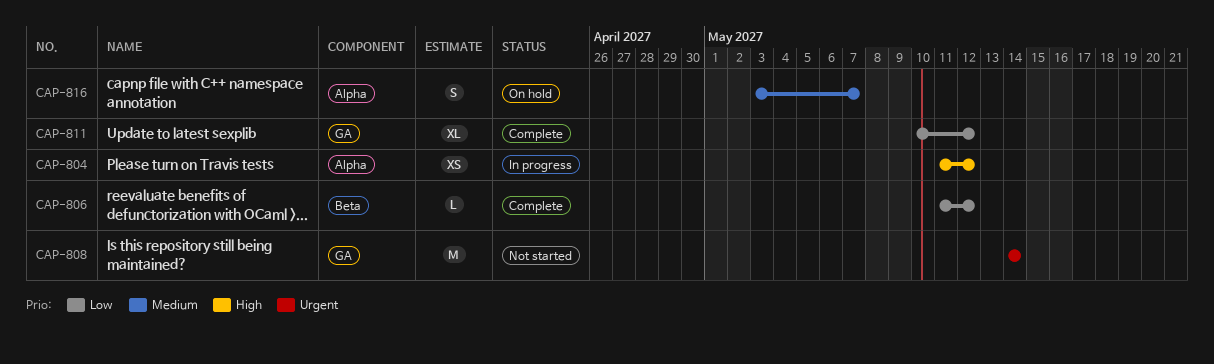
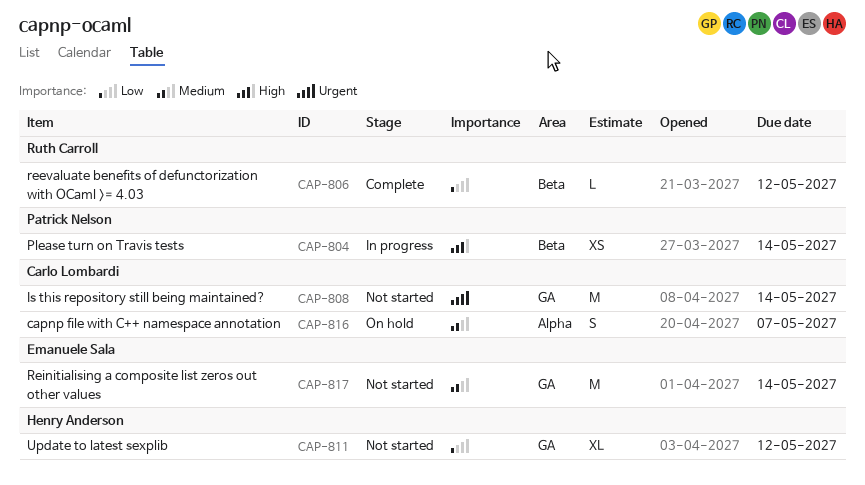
CAP-804, label: Alpha -> Beta
CAP-804, due: May 12 -> May 14
CAP-811, status: Complete -> Not started
CAP-817: none -> present

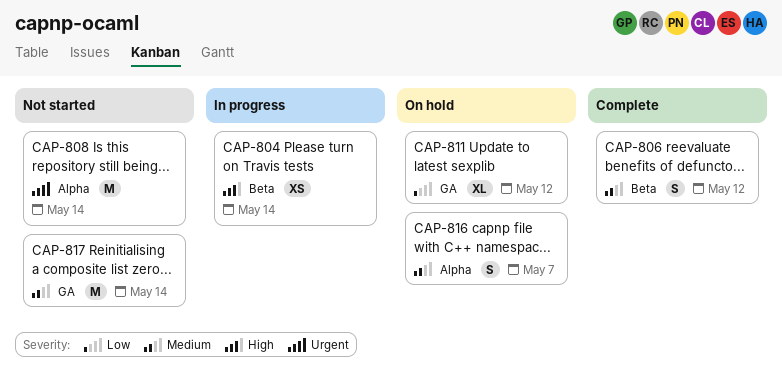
CAP-806, priority: Low -> Medium
CAP-806, estimate: L -> S
CAP-808, label: GA -> Alpha
CAP-811, status: Not started -> On hold

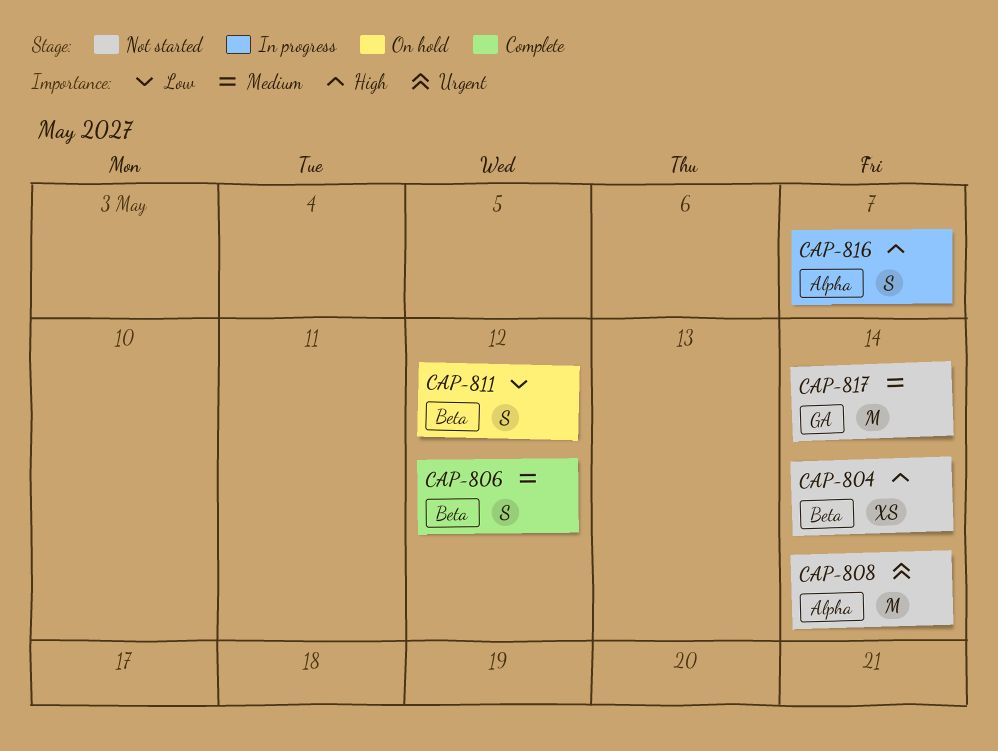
CAP-804, status: In progress -> Not started
CAP-811, label: GA -> Beta
CAP-811, estimate: XL -> S
CAP-816, status: On hold -> In progress
CAP-816, priority: Medium -> High

